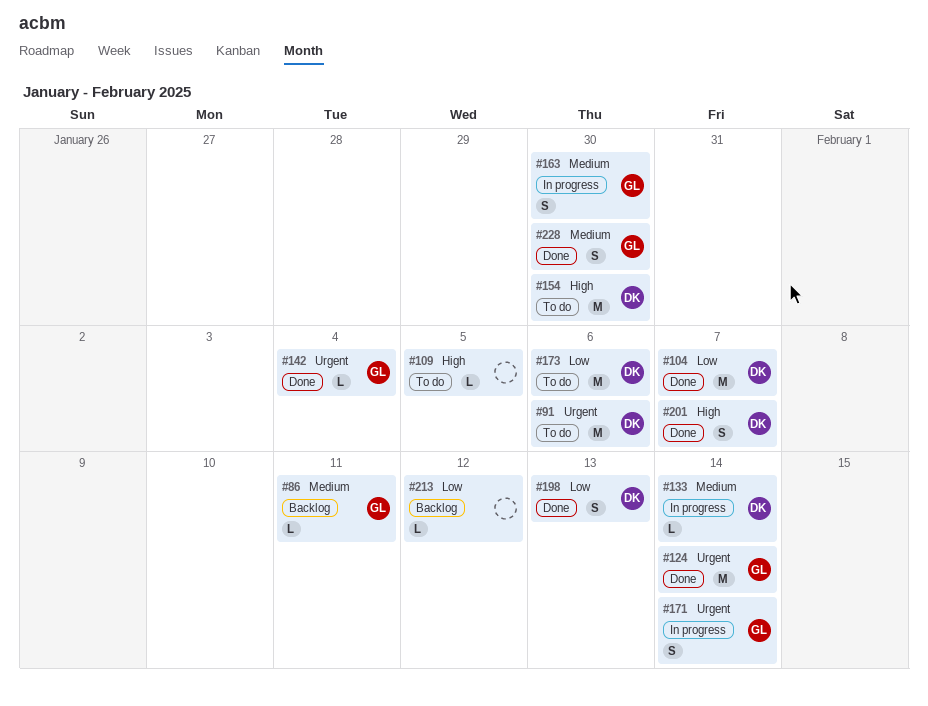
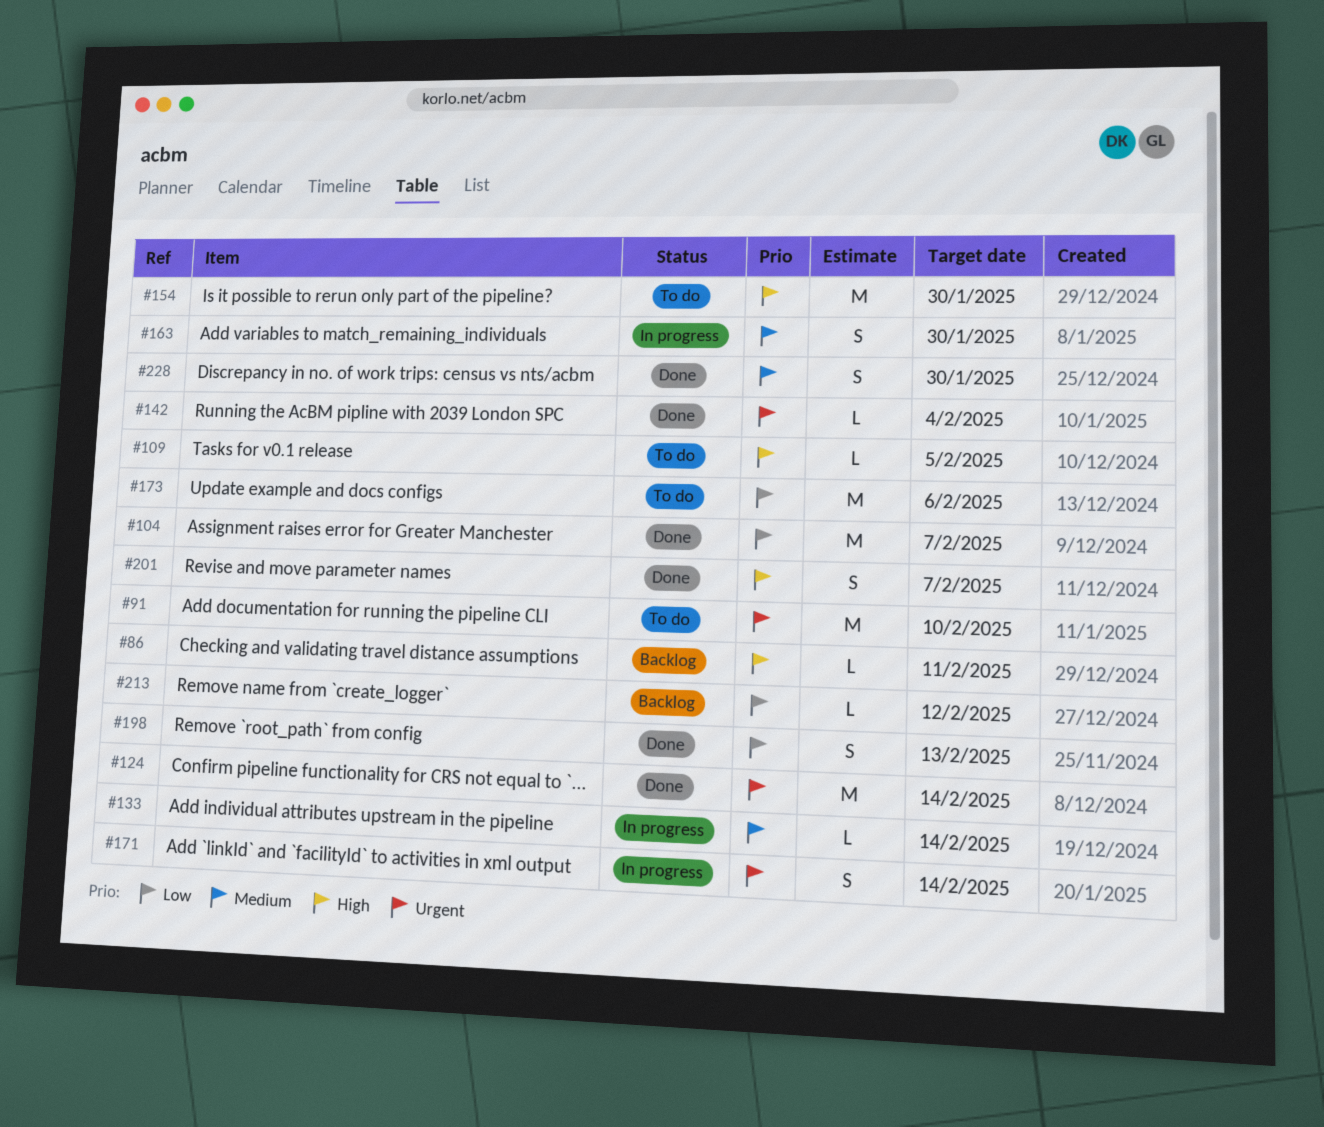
#86, priority: Medium -> High
#91, due: Feb 6 -> Feb 10

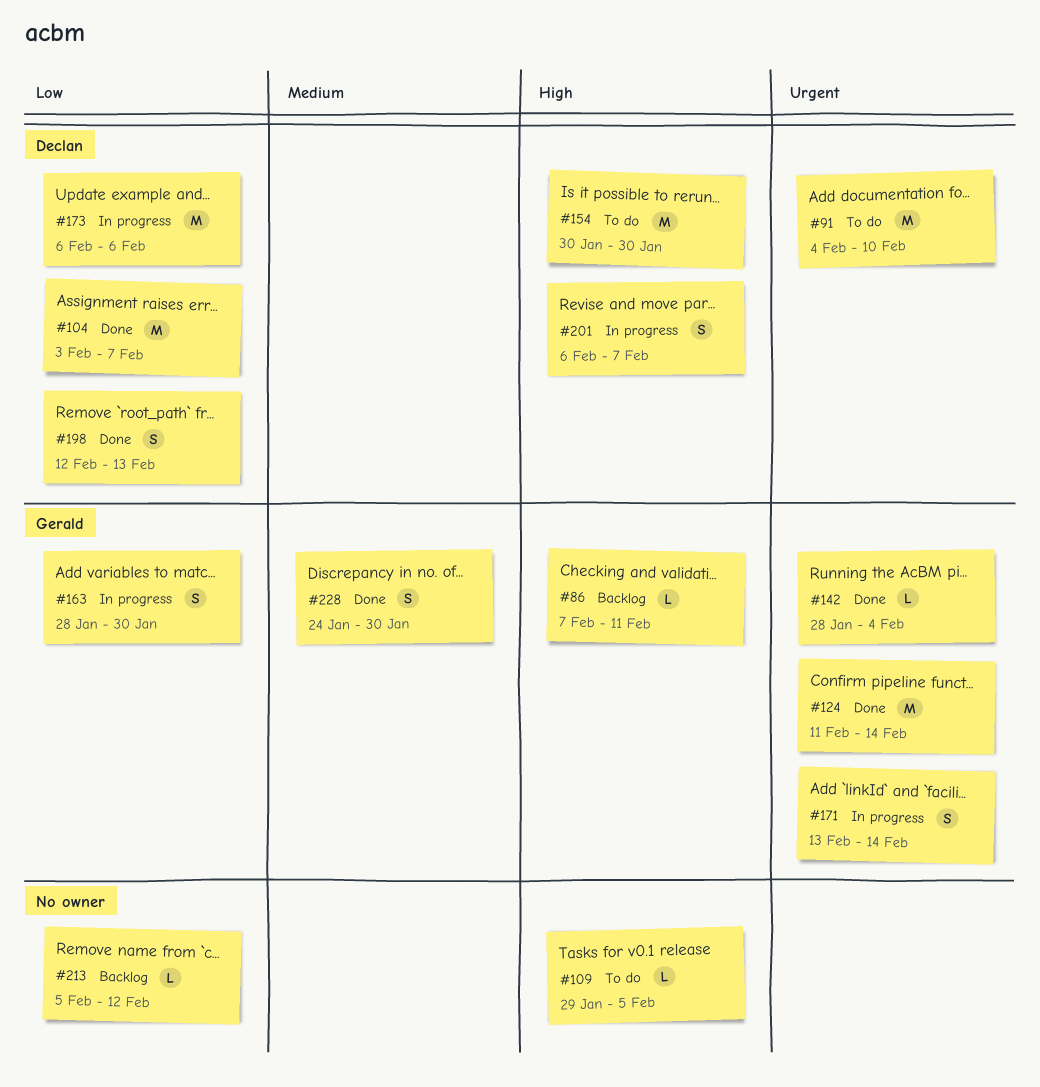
#133: present -> none
#163, priority: Medium -> Low
#173, status: To do -> In progress
#201, status: Done -> In progress

